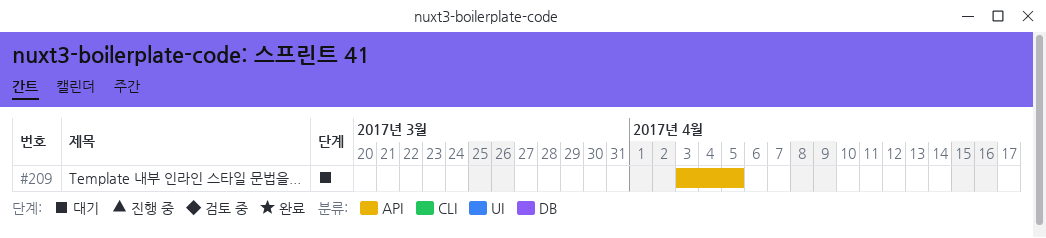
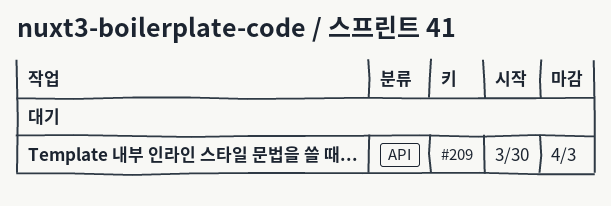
#209, start: Apr 3 -> Mar 30
#209, due: Apr 5 -> Apr 3

